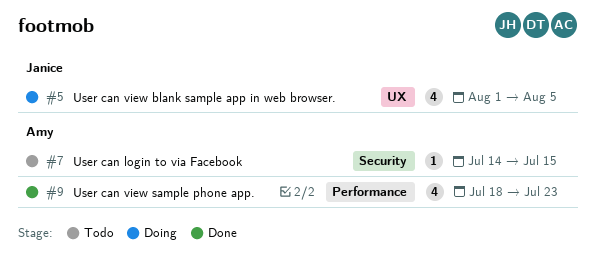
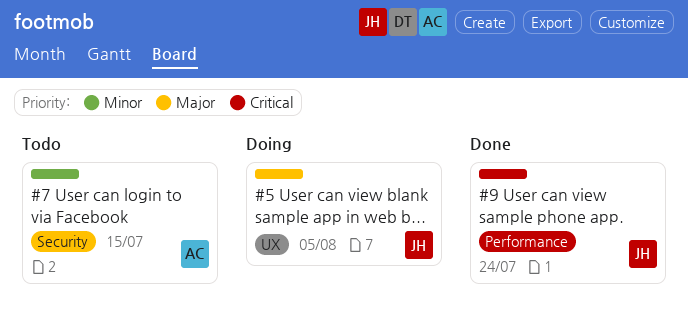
#9, owner: Amy -> Janice
#9, due: Jul 23 -> Jul 24

